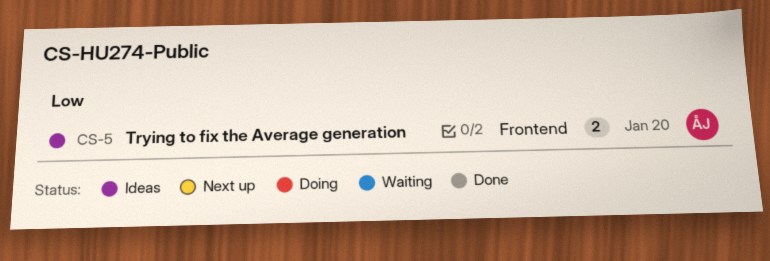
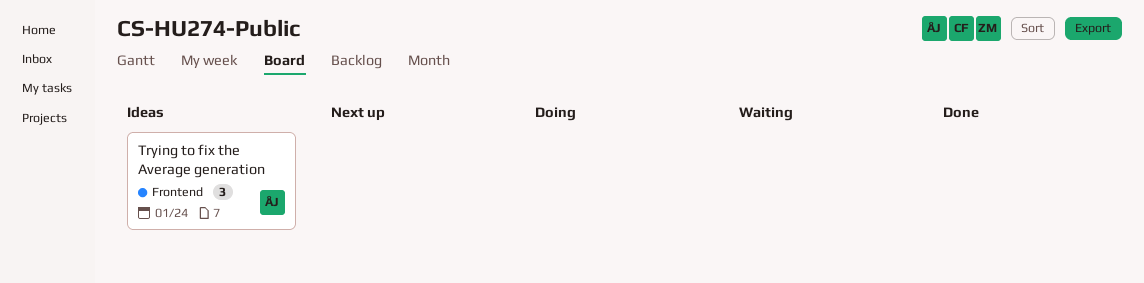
Trying to fix the Average generation, estimate: 2 -> 3
Trying to fix the Average generation, due: Jan 20 -> Jan 24

